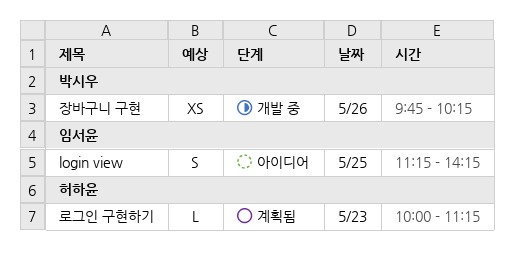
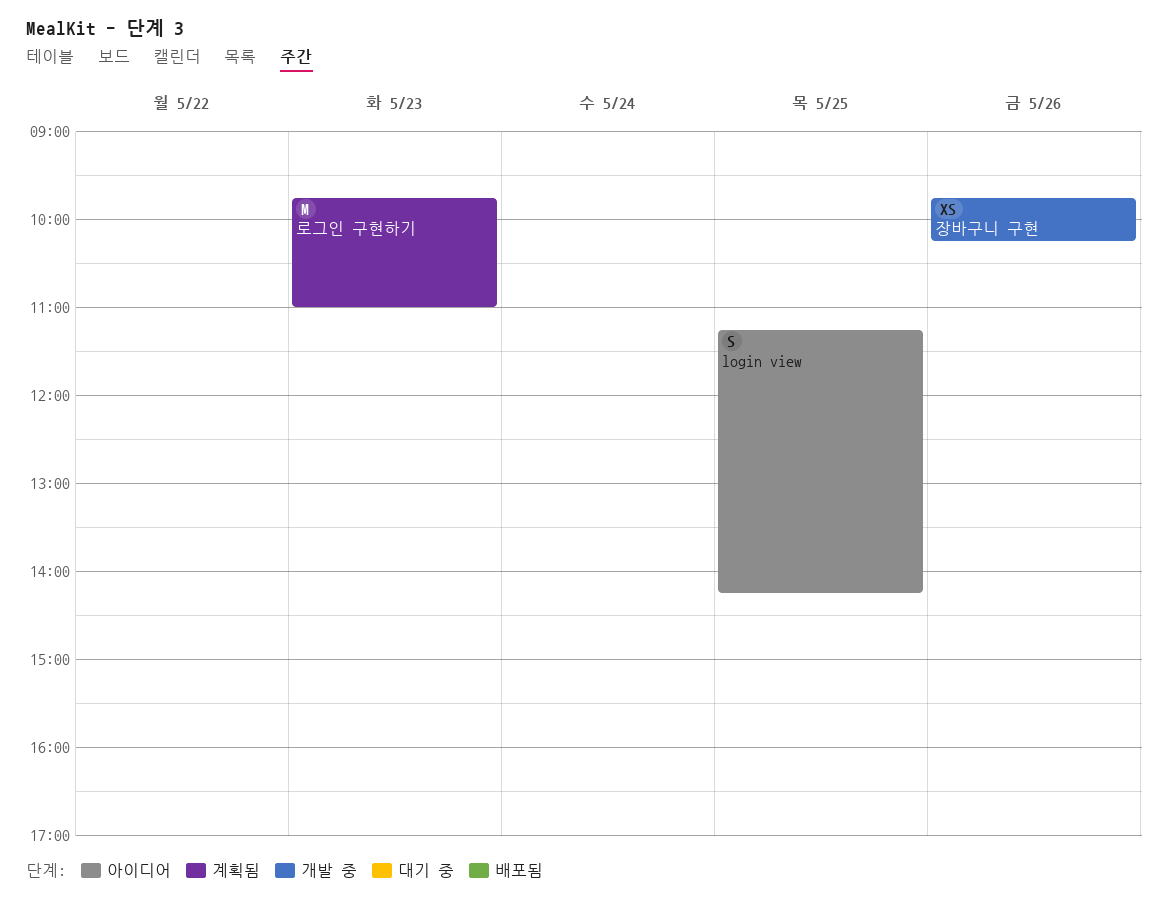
로그인 구현하기, estimate: L -> M
로그인 구현하기, begins: 10:00 -> 09:45
로그인 구현하기, ends: 11:15 -> 11:00

